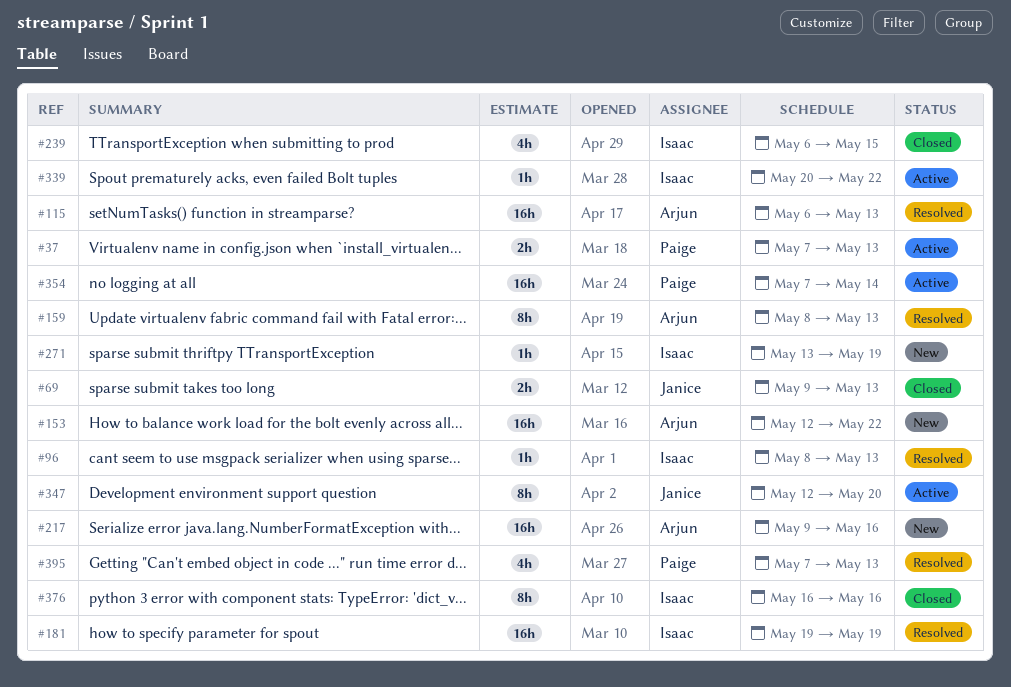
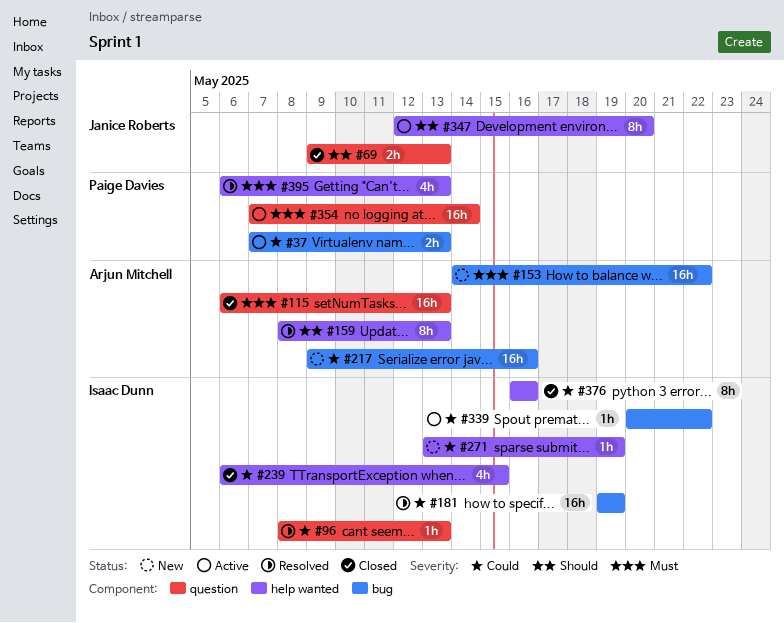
#115, status: Resolved -> Closed
#153, start: May 12 -> May 14
#395, start: May 7 -> May 6

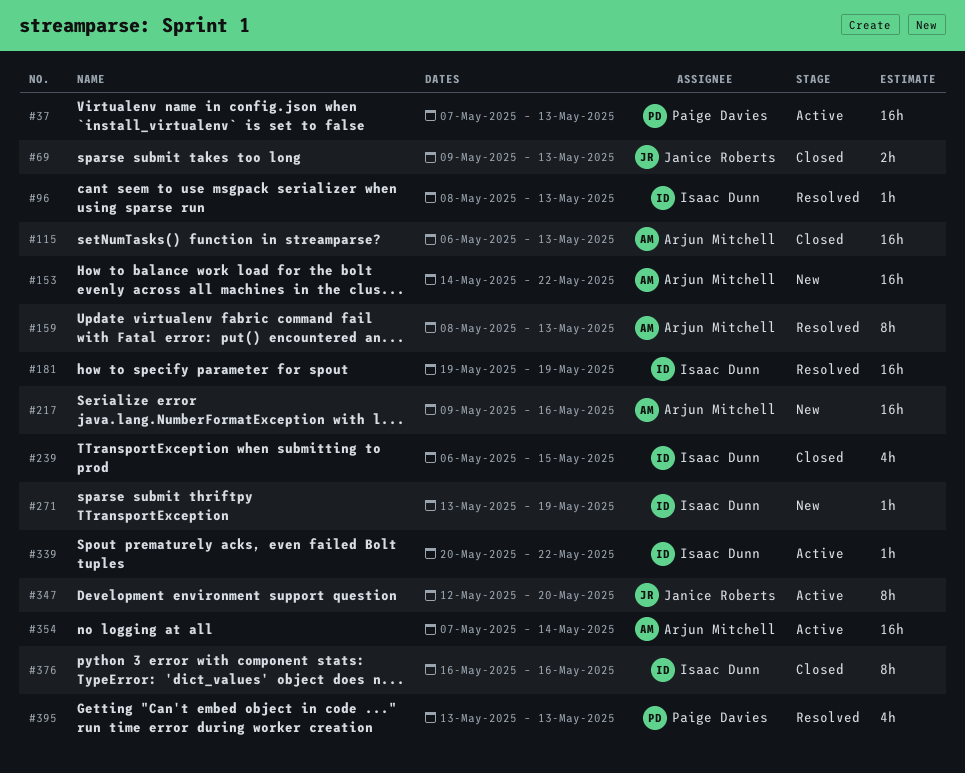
#37, estimate: 2h -> 16h
#354, owner: Paige Davies -> Arjun Mitchell
#395, start: May 6 -> May 13

